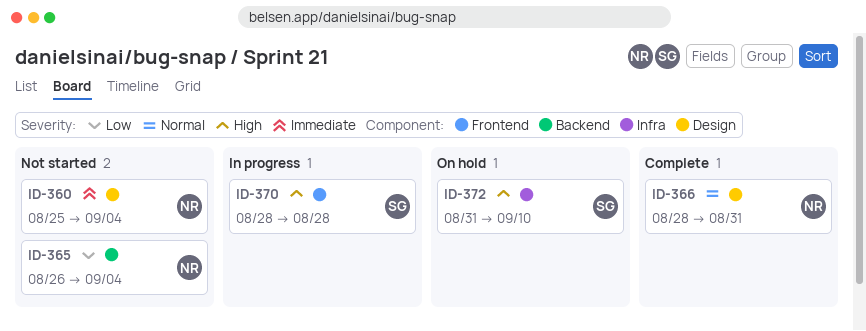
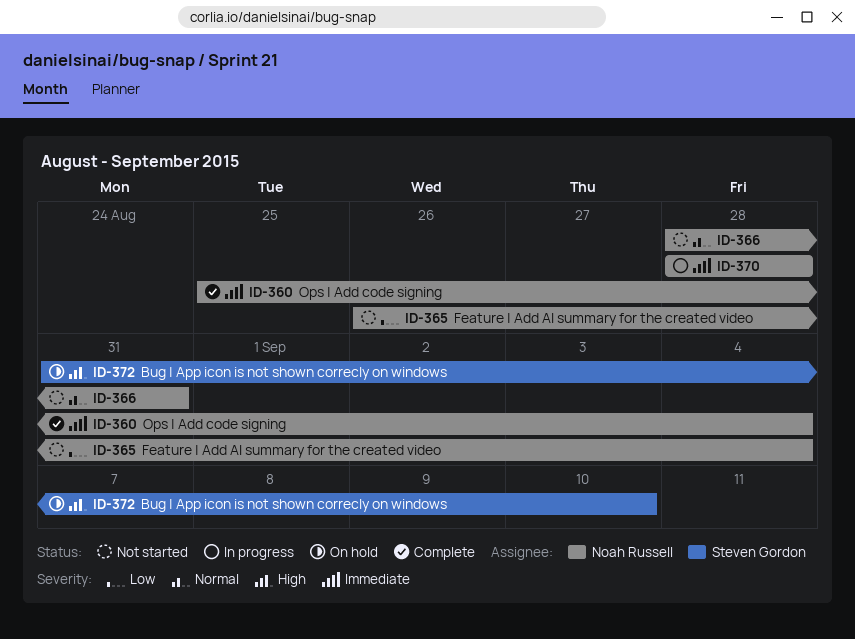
ID-360, status: Not started -> Complete
ID-366, status: Complete -> Not started
ID-370, owner: Steven Gordon -> Noah Russell
ID-370, priority: High -> Immediate

